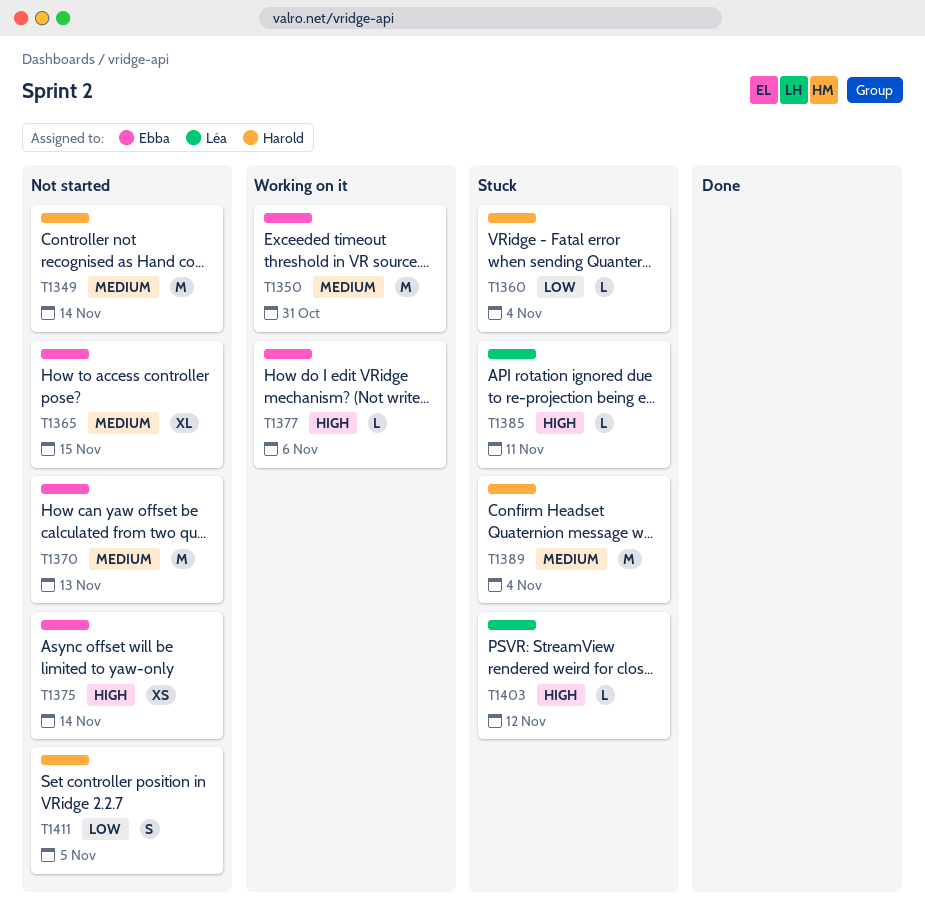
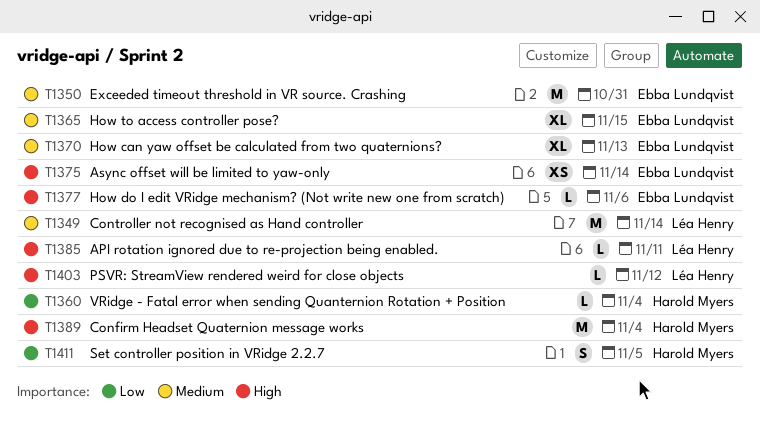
T1349, owner: Harold Myers -> Léa Henry
T1370, estimate: M -> XL
T1389, priority: Medium -> High

